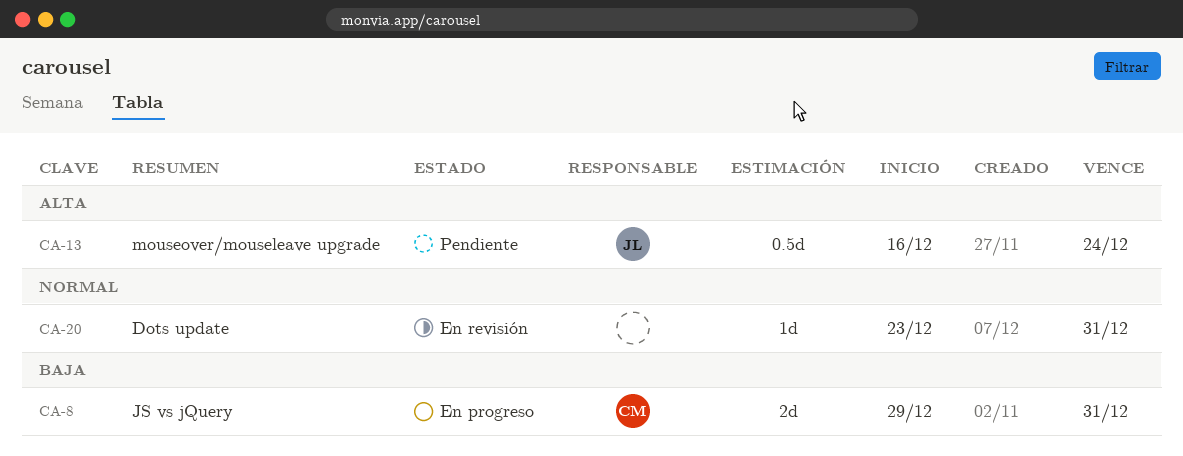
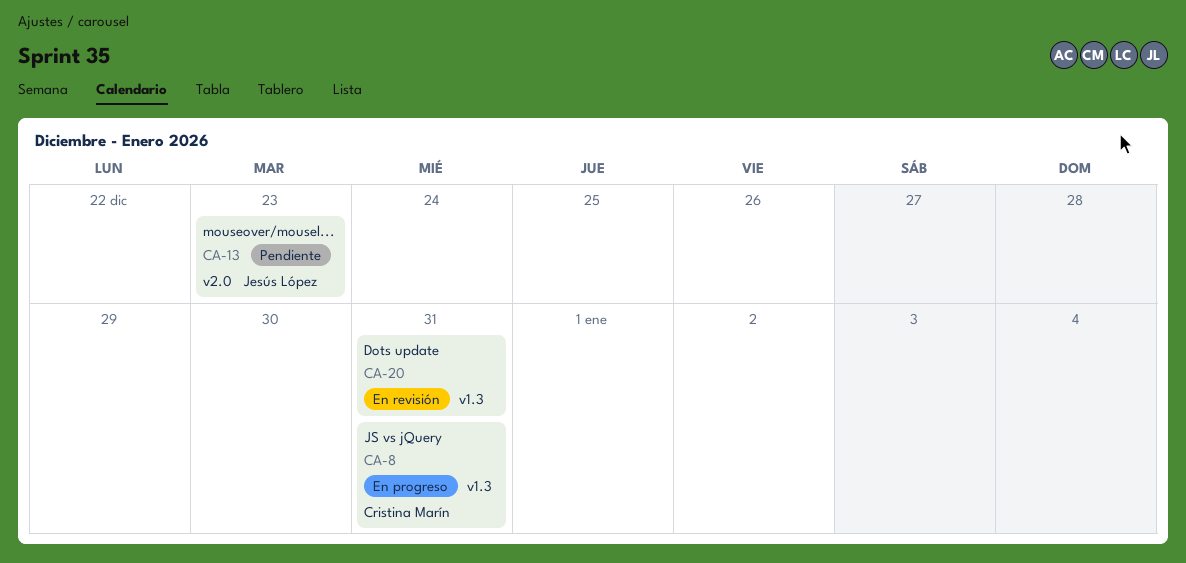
CA-13, due: Dec 24 -> Dec 23

